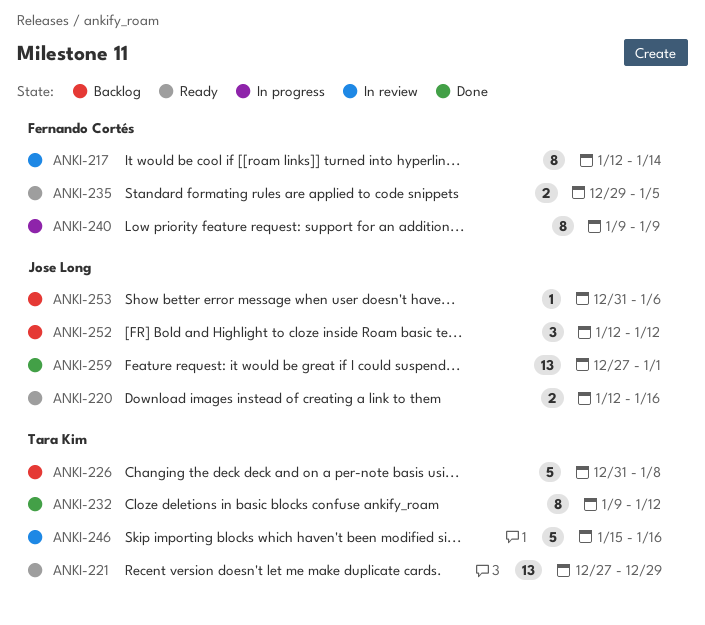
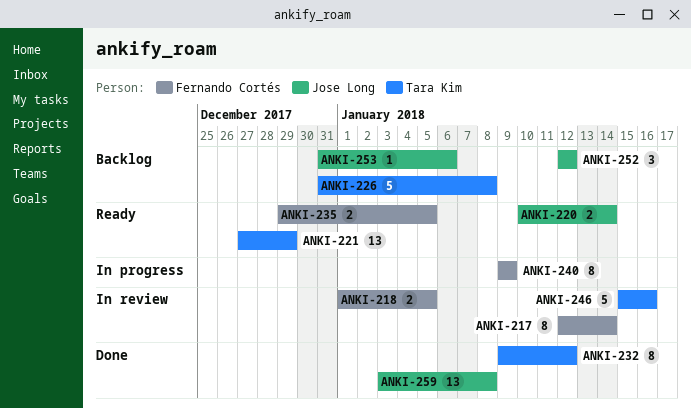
ANKI-218: none -> present
ANKI-220, start: Jan 12 -> Jan 10
ANKI-220, due: Jan 16 -> Jan 14
ANKI-259, start: Dec 27 -> Jan 3
ANKI-259, due: Jan 1 -> Jan 8

